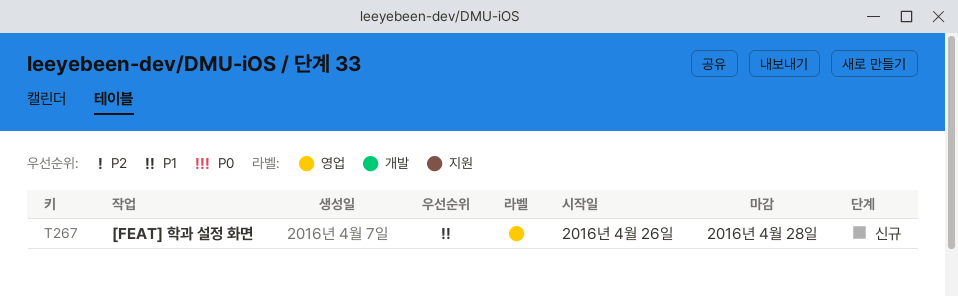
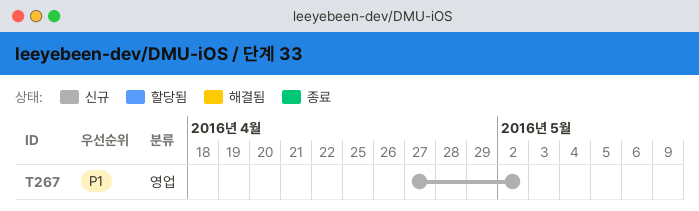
T267, start: Apr 26 -> Apr 27
T267, due: Apr 28 -> May 2

